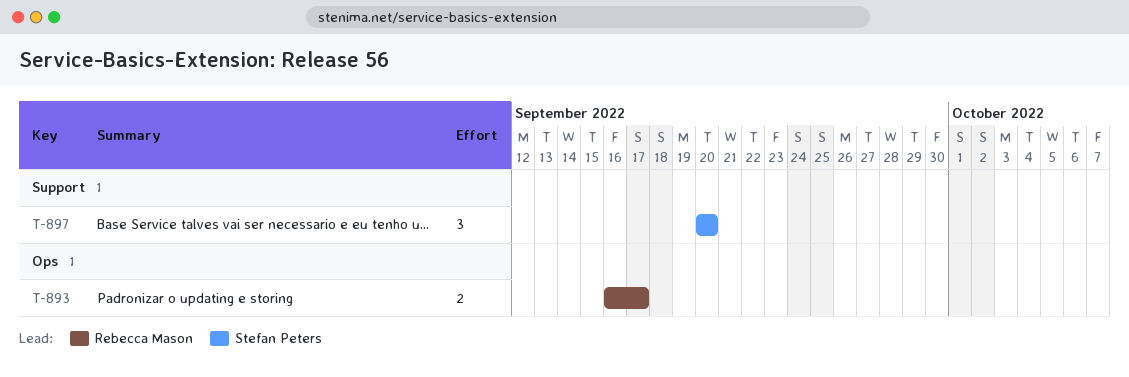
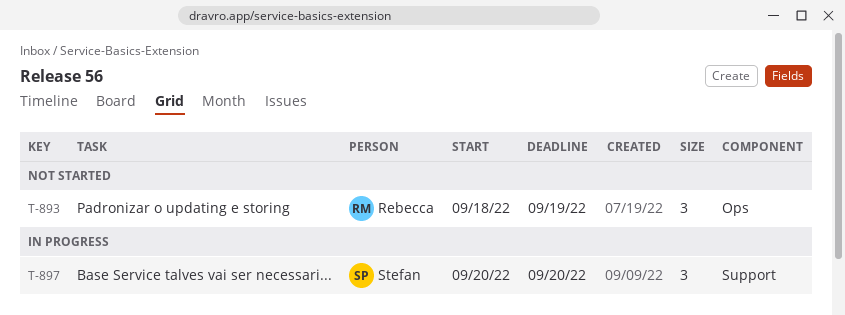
T-893, estimate: 2 -> 3
T-893, start: Sep 16 -> Sep 18
T-893, due: Sep 17 -> Sep 19

